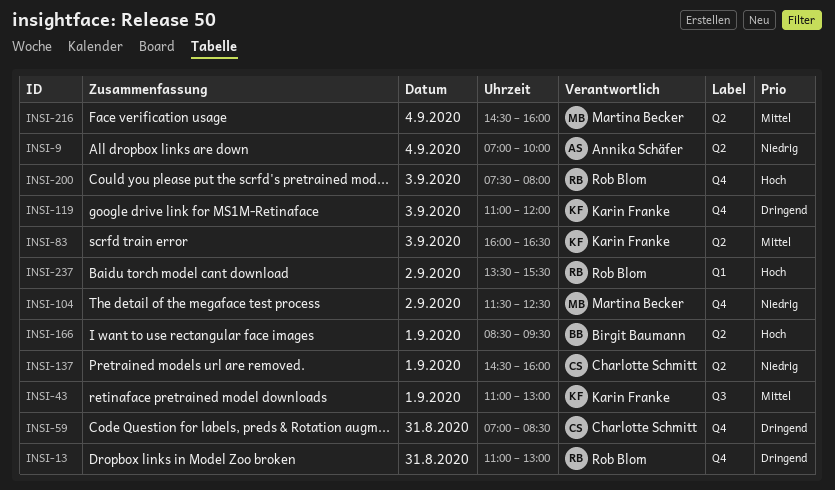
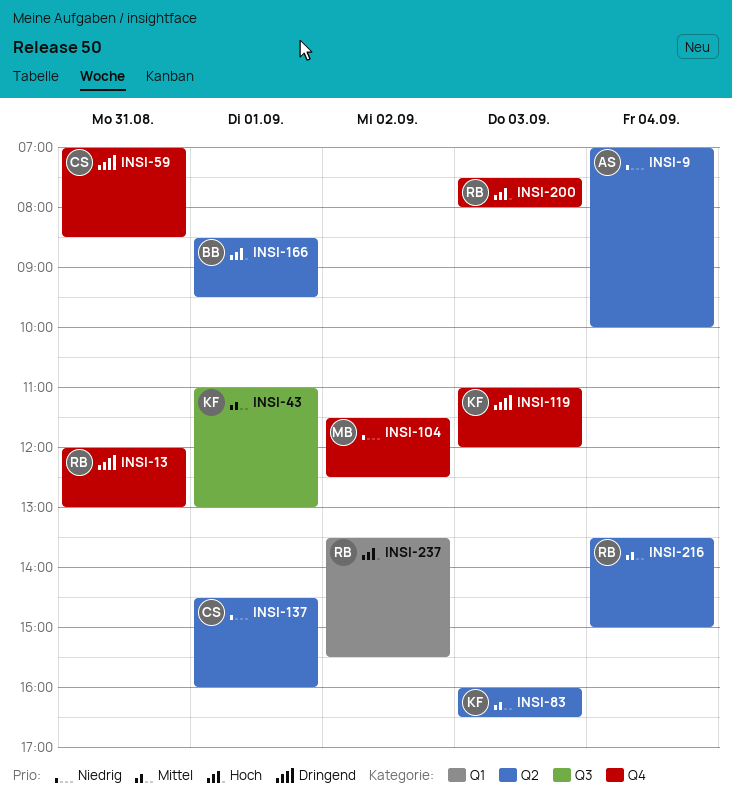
INSI-13, begins: 11:00 -> 12:00
INSI-216, owner: Martina Becker -> Rob Blom
INSI-216, begins: 14:30 -> 13:30
INSI-216, ends: 16:00 -> 15:00

